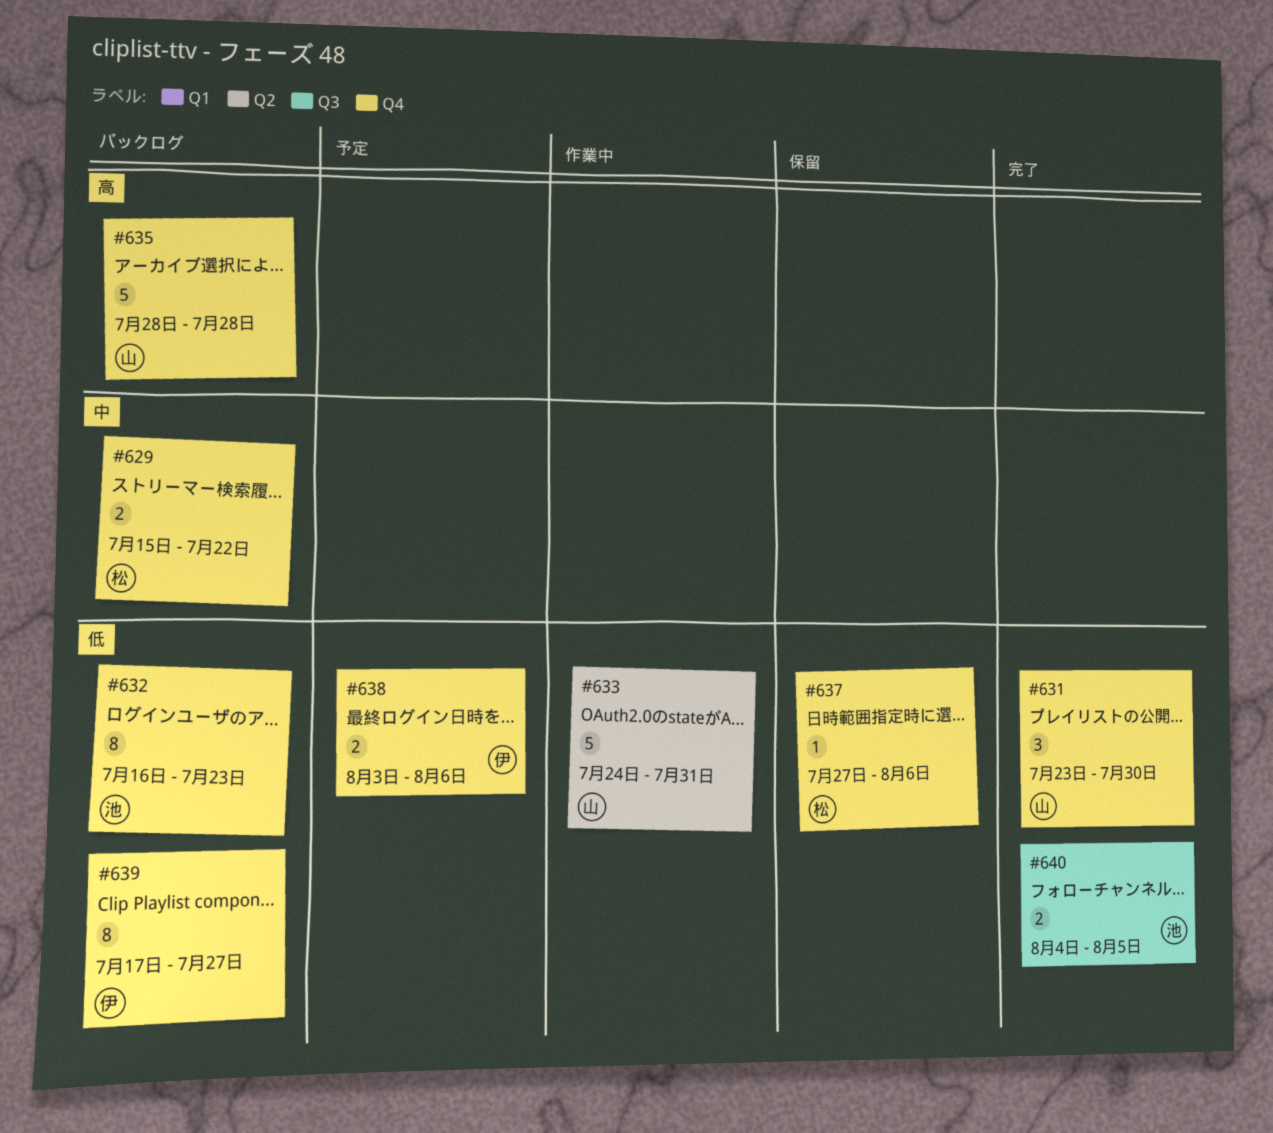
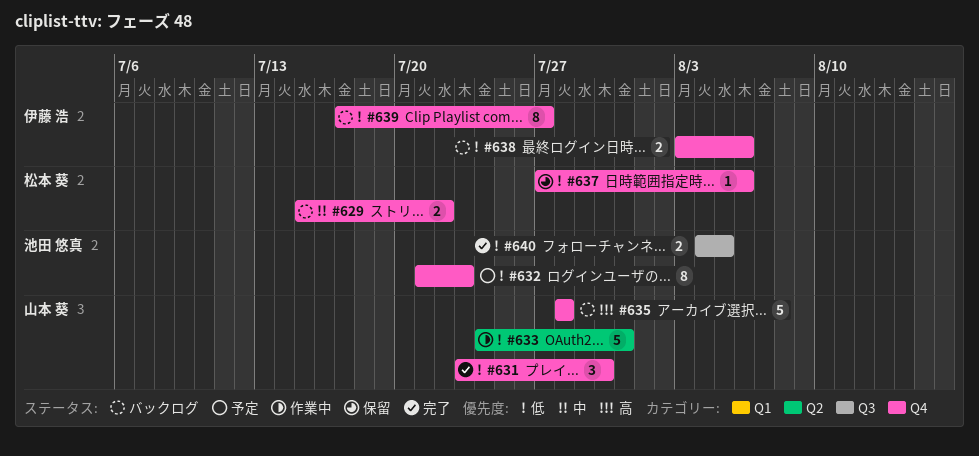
#632, status: バックログ -> 予定
#632, start: Jul 16 -> Jul 21
#638, status: 予定 -> バックログ

